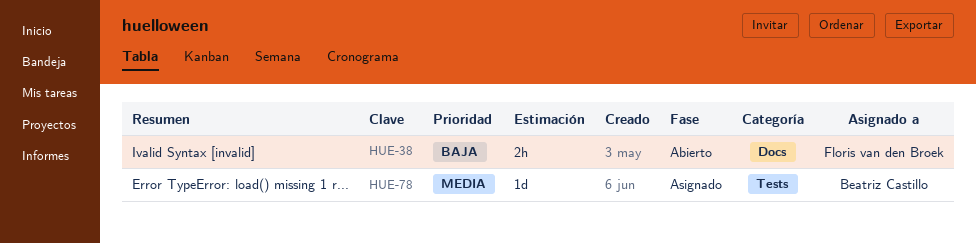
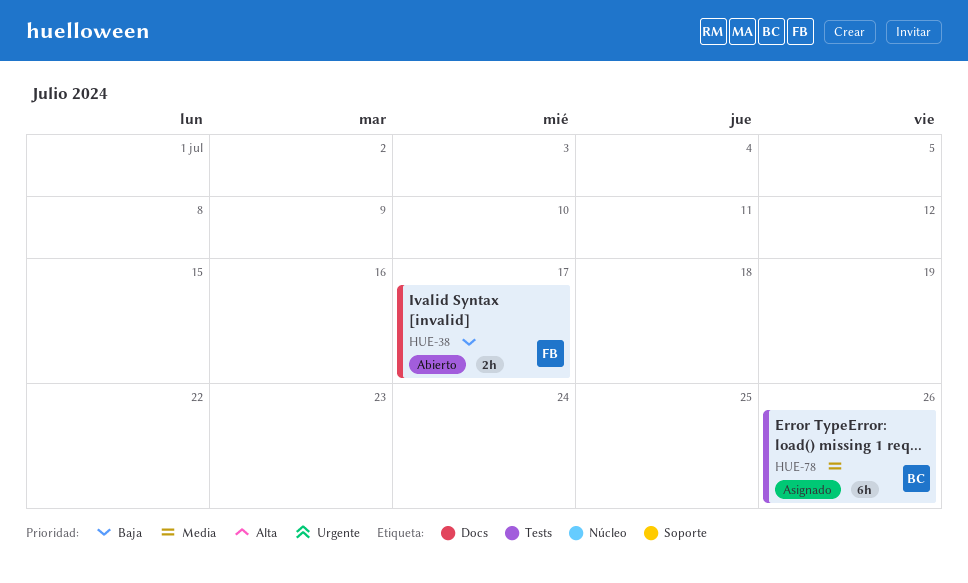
HUE-78, estimate: 1d -> 6h

